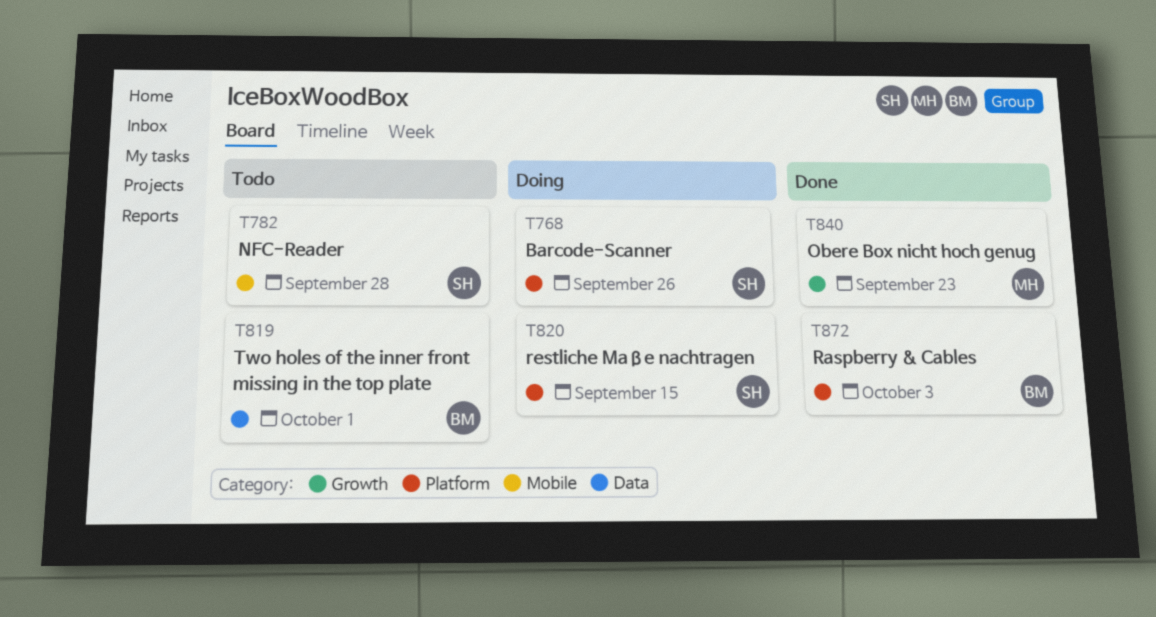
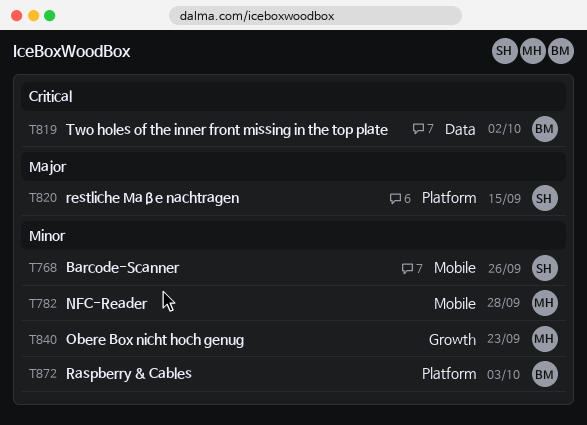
T768, label: Platform -> Mobile
T782, owner: SH -> MH
T819, due: Oct 1 -> Oct 2

